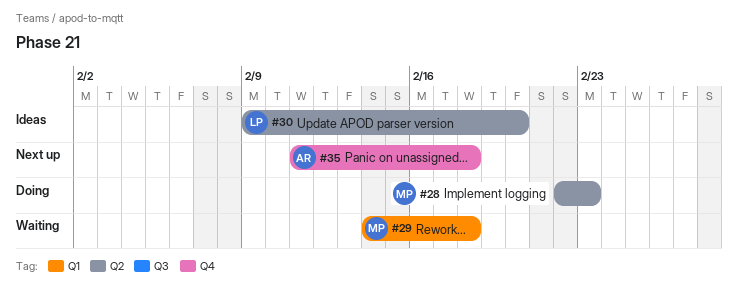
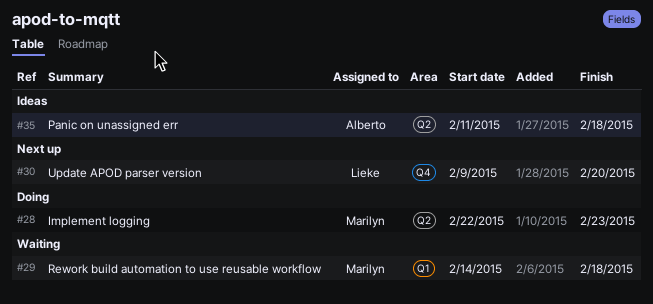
#30, status: Ideas -> Next up
#30, label: Q2 -> Q4
#35, status: Next up -> Ideas
#35, label: Q4 -> Q2

